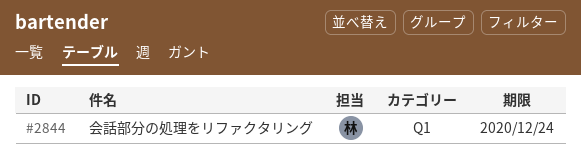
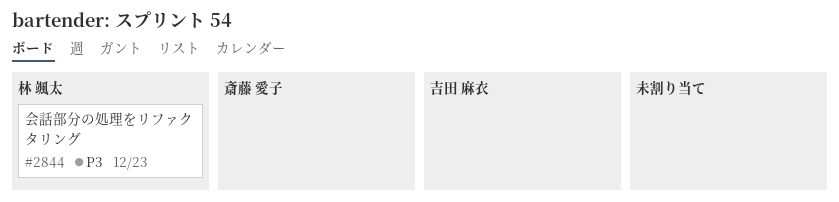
#2844, due: Dec 24 -> Dec 23

